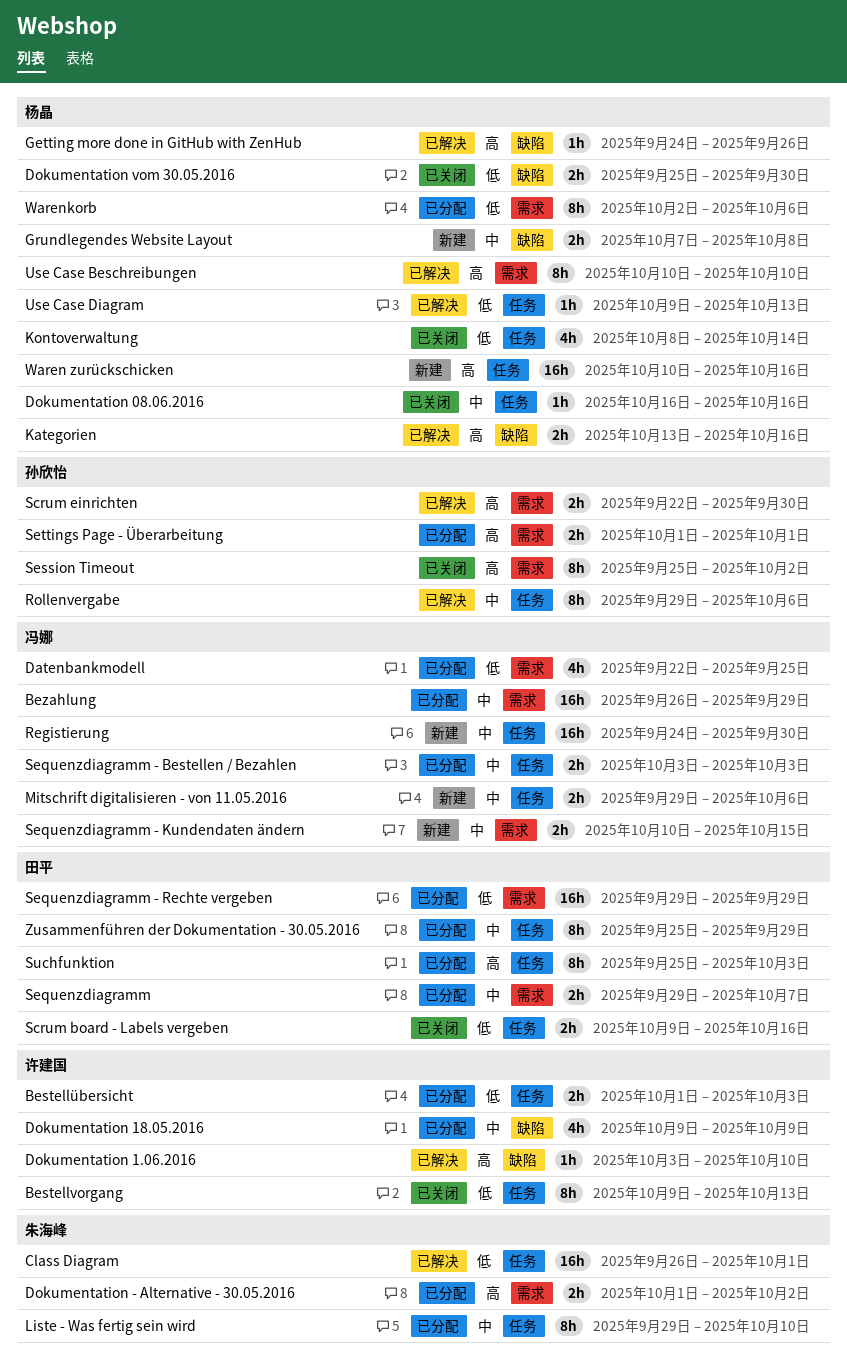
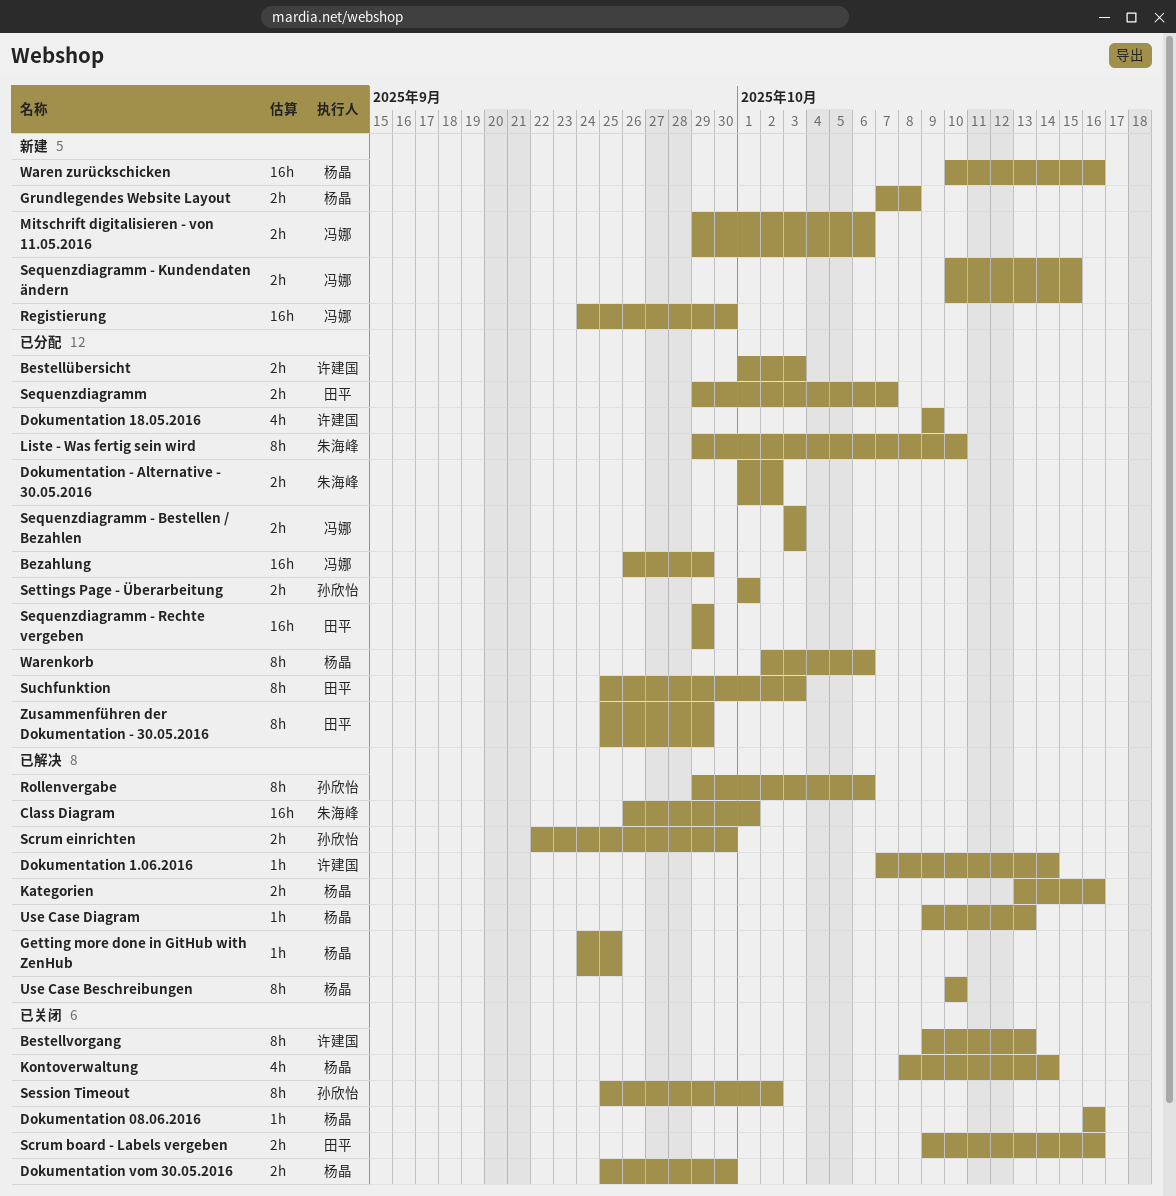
Datenbankmodell: present -> none
Dokumentation 1.06.2016, start: Oct 3 -> Oct 7
Dokumentation 1.06.2016, due: Oct 10 -> Oct 14
Getting more done in GitHub with ZenHub, due: Sep 26 -> Sep 25

